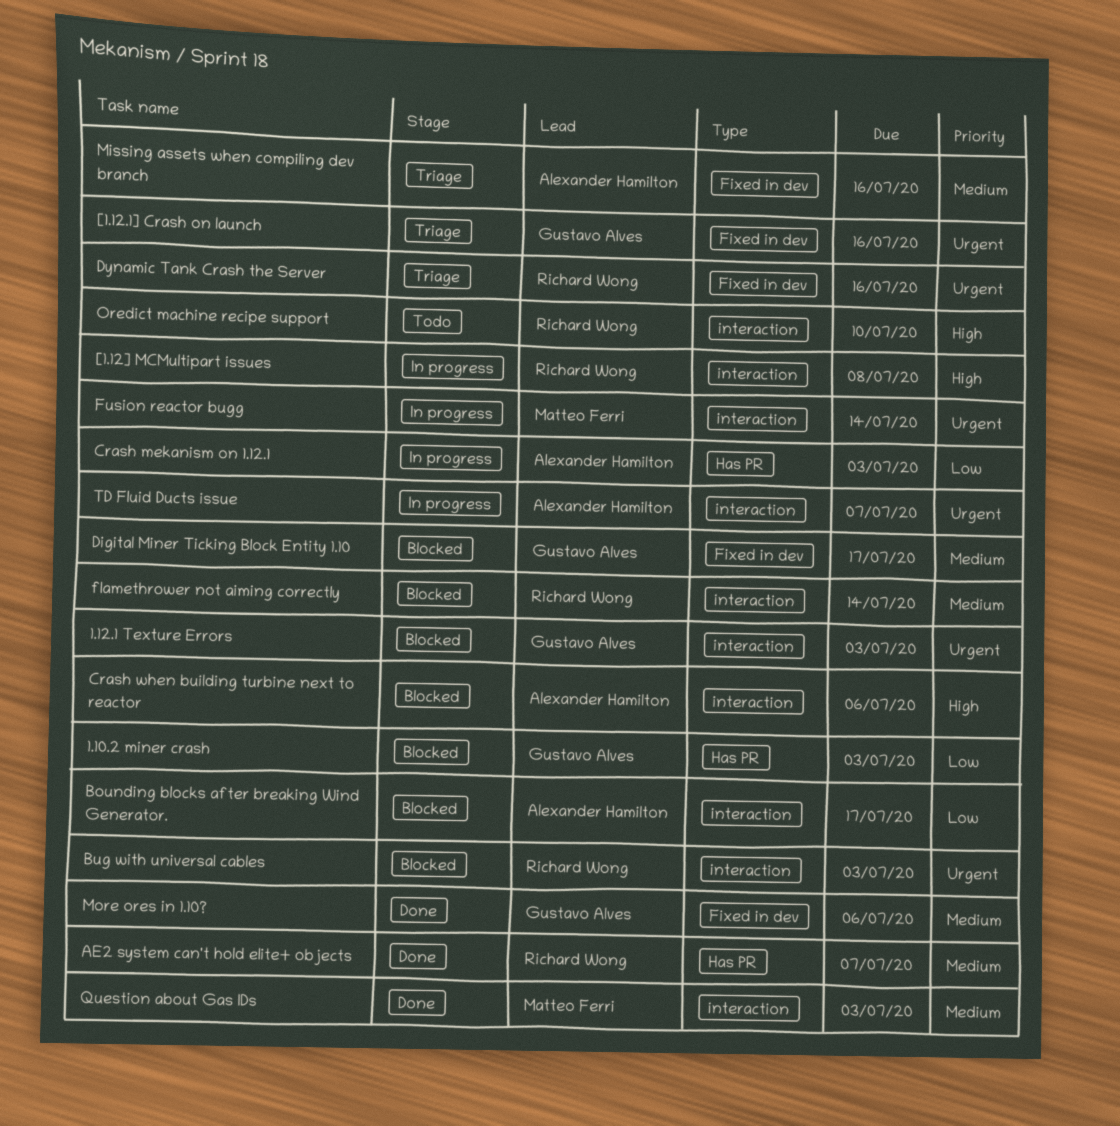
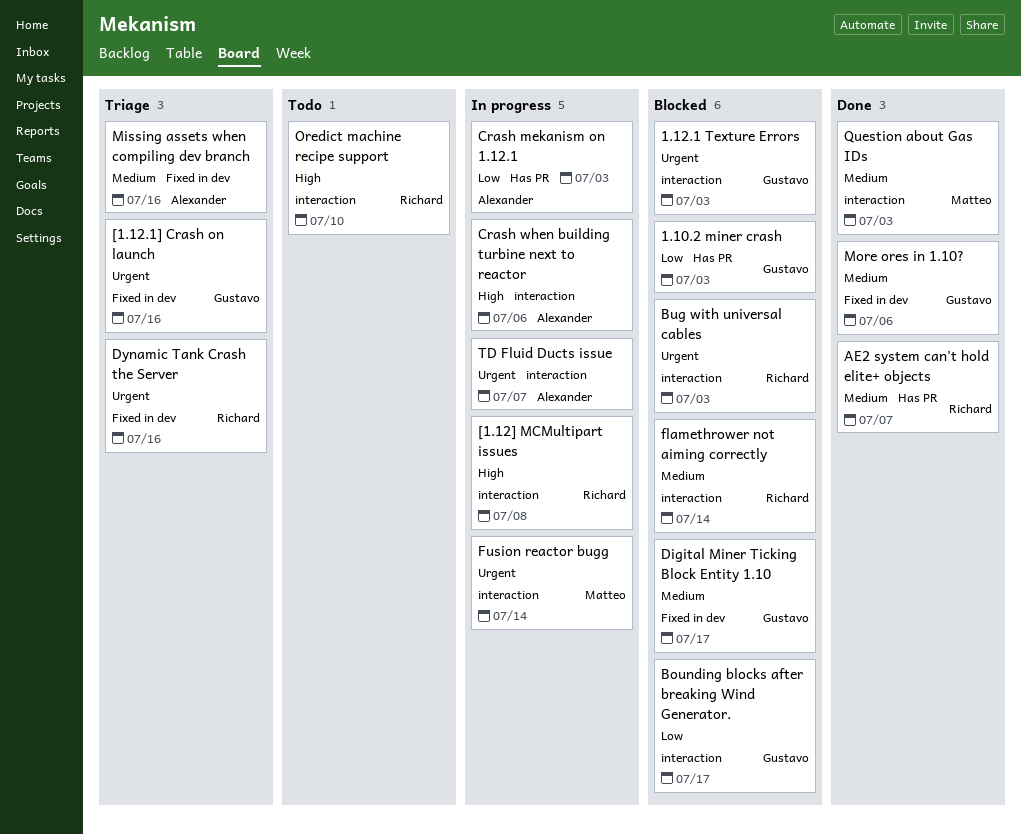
Bounding blocks after breaking Wind Generator., owner: Alexander Hamilton -> Gustavo Alves
Crash when building turbine next to reactor, status: Blocked -> In progress

